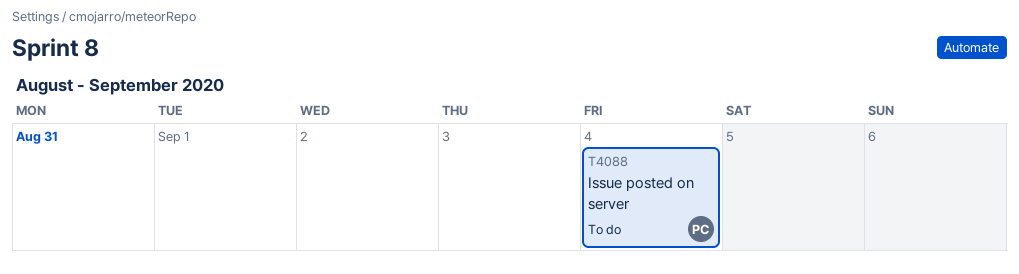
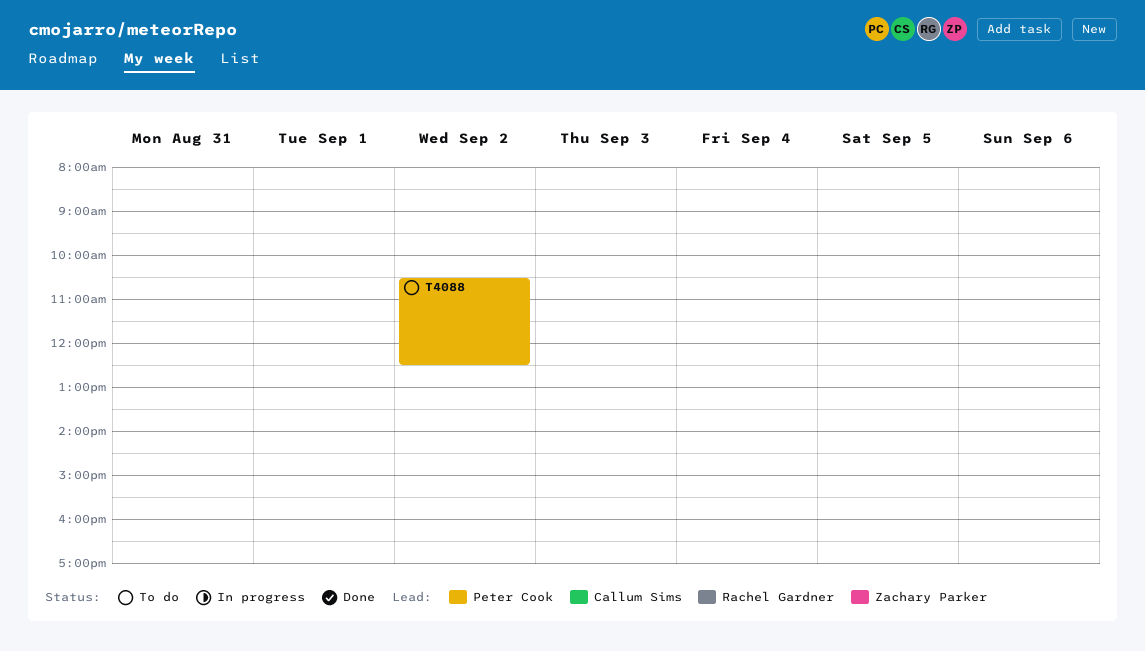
T4088, day: Sep 4 -> Sep 2

